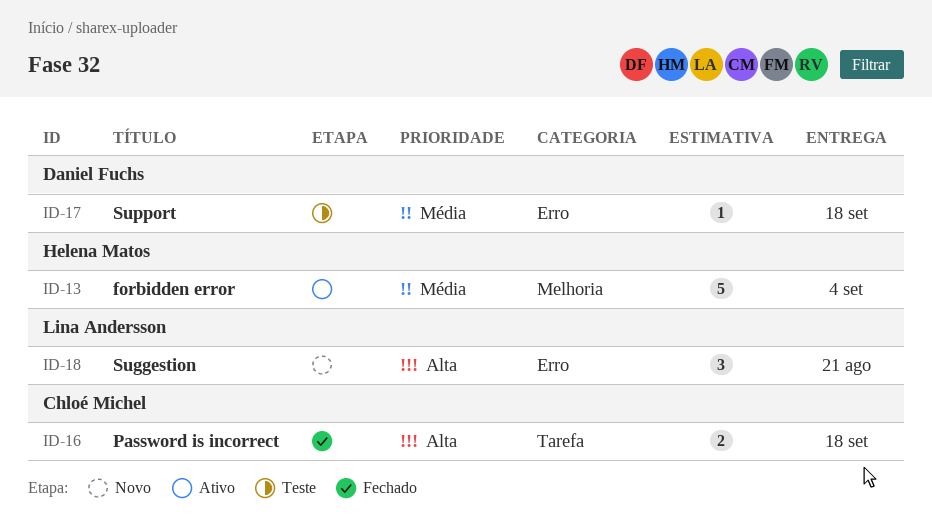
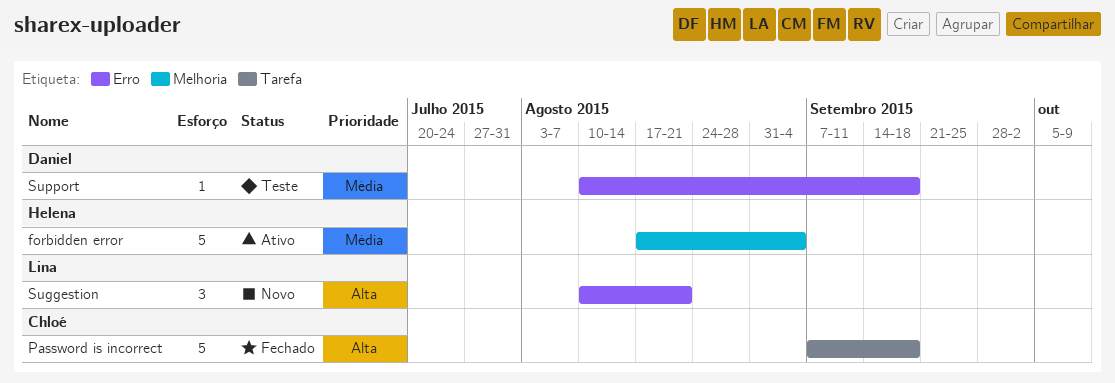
Password is incorrect, estimate: 2 -> 5

